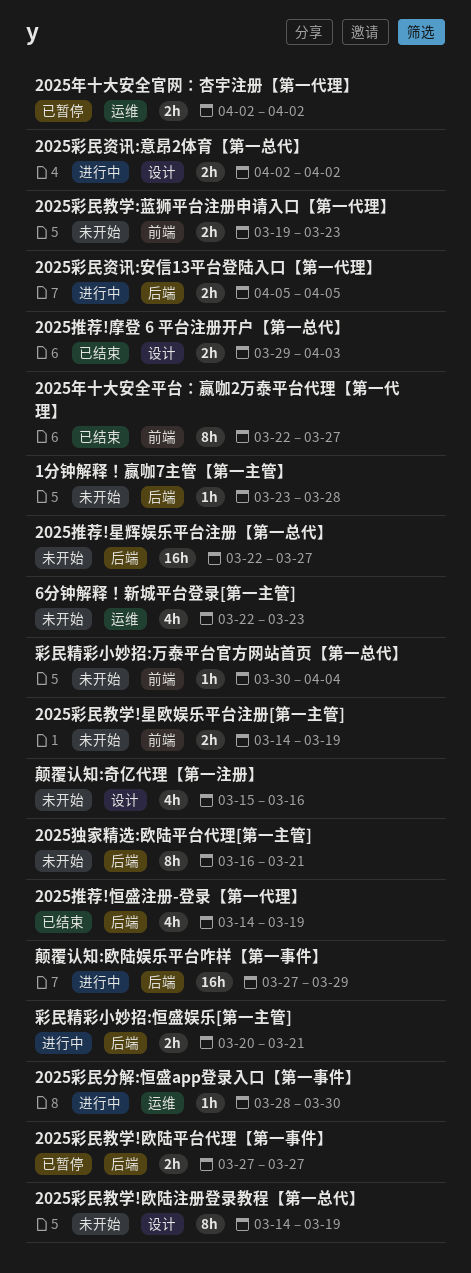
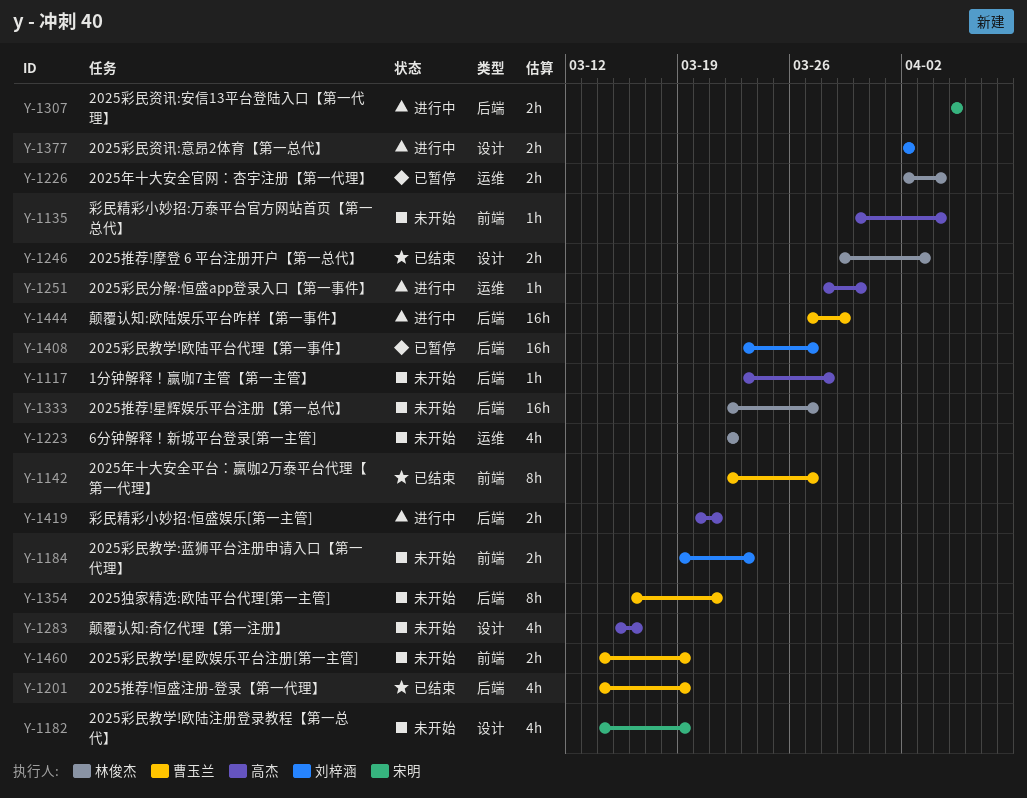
2025年十大安全官网：杏宇注册【第一代理】, due: Apr 2 -> Apr 4
2025彩民教学!欧陆平台代理【第一事件】, estimate: 2h -> 16h
2025彩民教学!欧陆平台代理【第一事件】, start: Mar 27 -> Mar 23
2025彩民教学!欧陆注册登录教程【第一总代】, estimate: 8h -> 4h
6分钟解释！新城平台登录[第一主管], due: Mar 23 -> Mar 22

